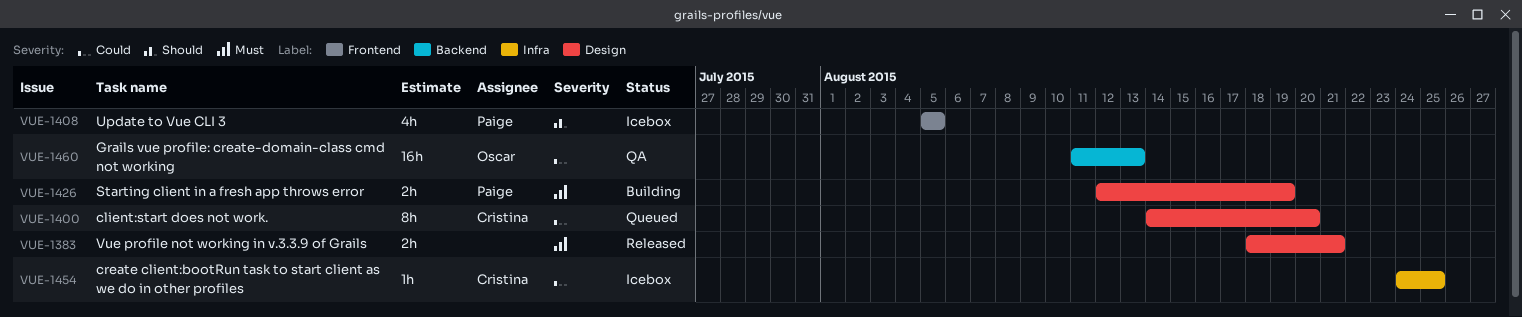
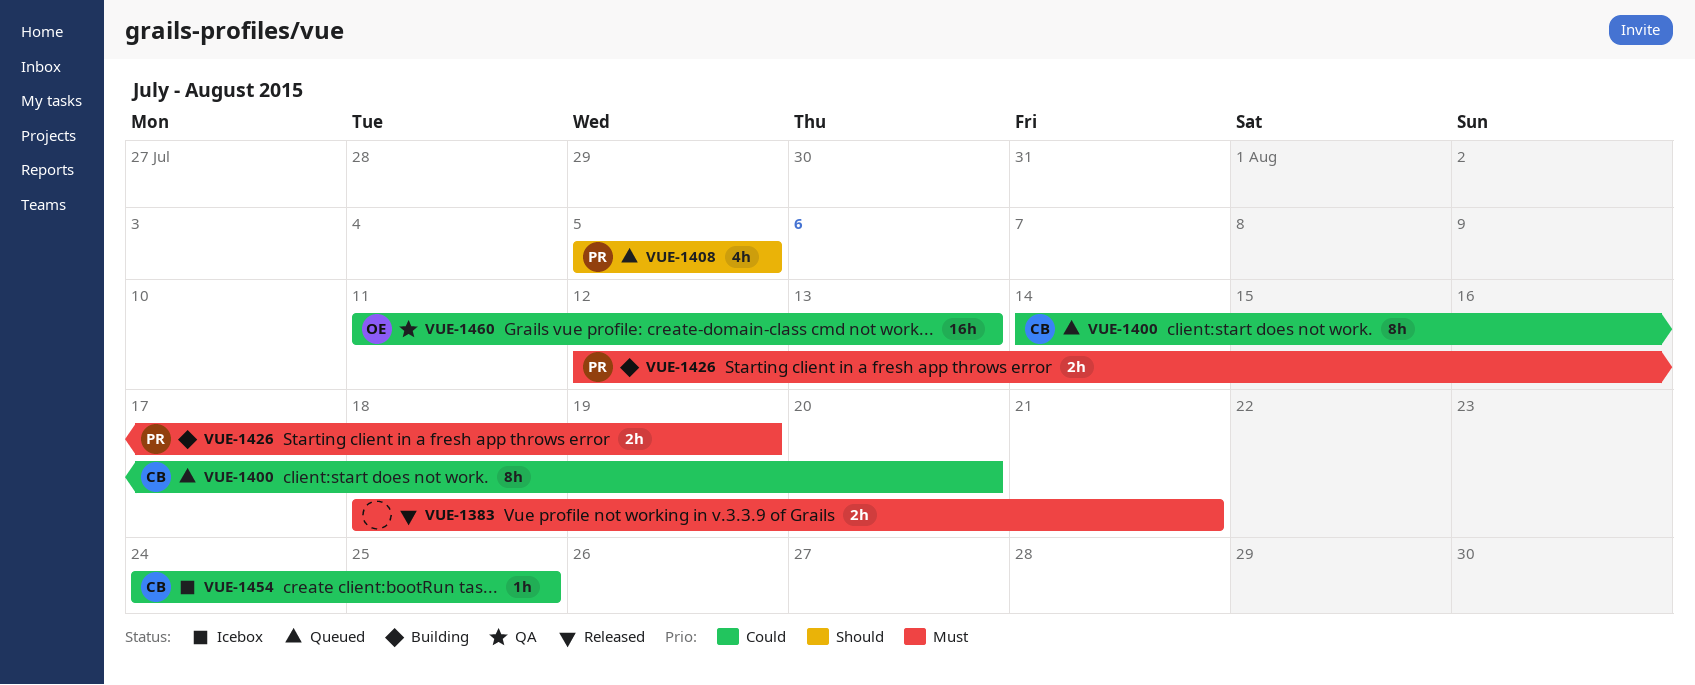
VUE-1408, status: Icebox -> Queued

